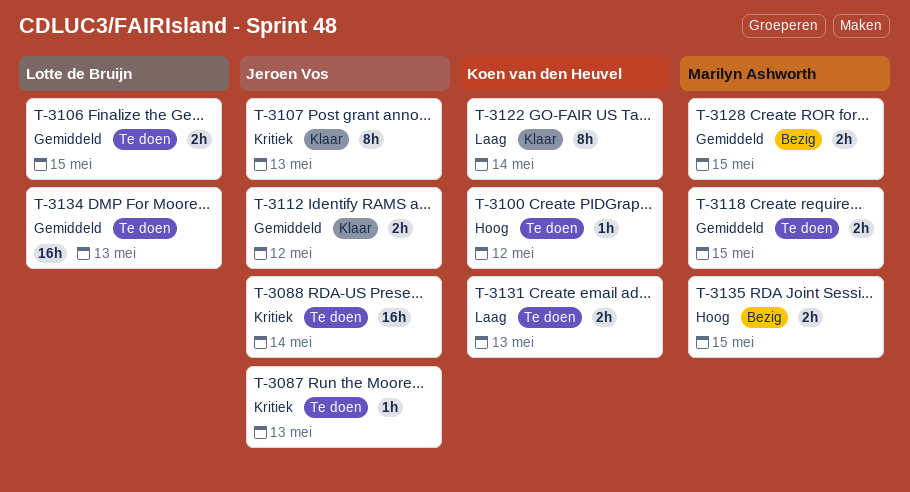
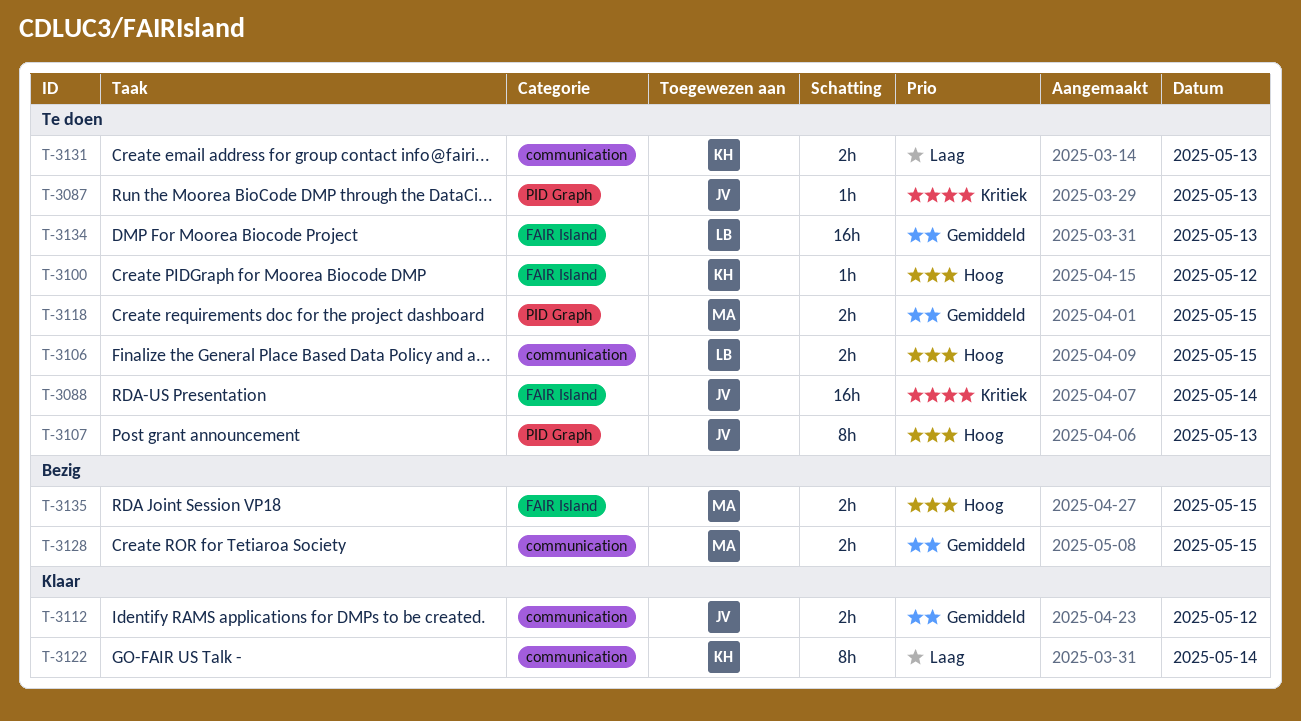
T-3106, priority: Gemiddeld -> Hoog
T-3107, status: Klaar -> Te doen
T-3107, priority: Kritiek -> Hoog

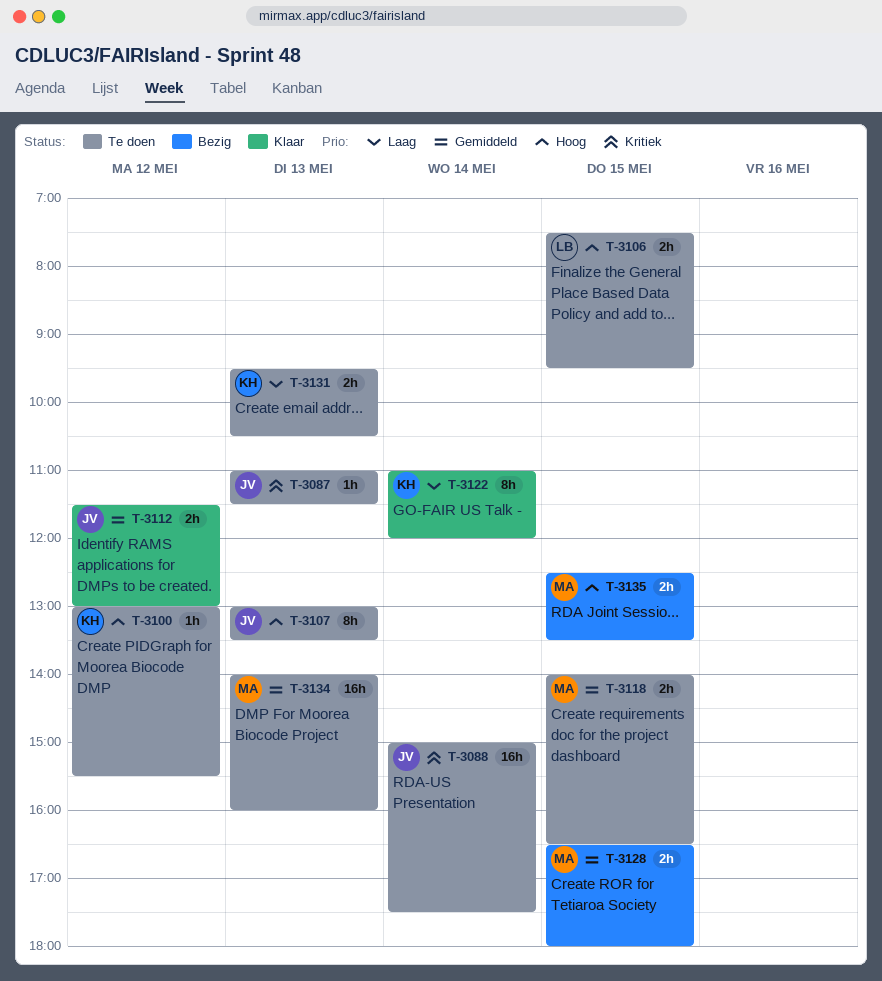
T-3134, owner: LB -> MA

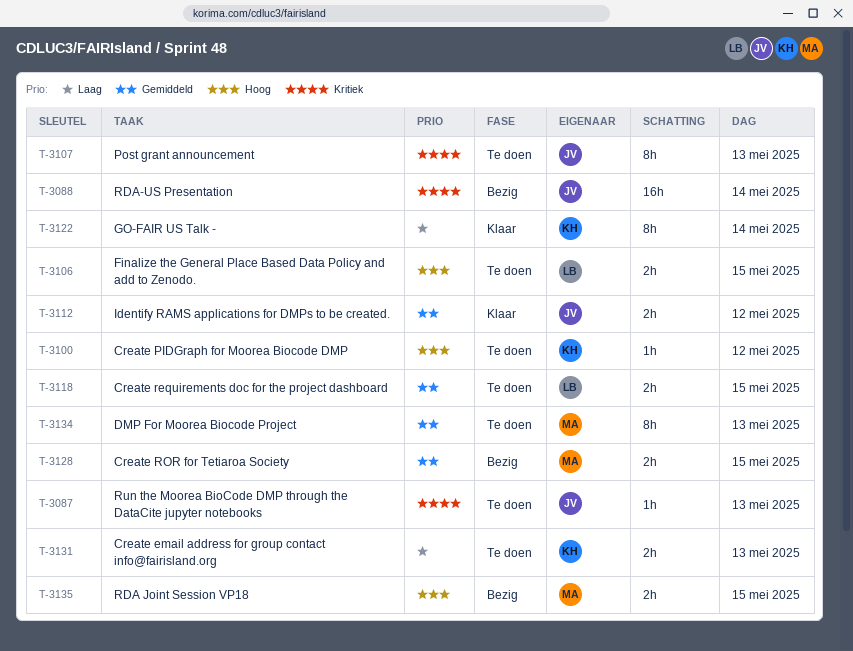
T-3088, status: Te doen -> Bezig
T-3107, priority: Hoog -> Kritiek
T-3118, owner: MA -> LB
T-3134, estimate: 16h -> 8h

